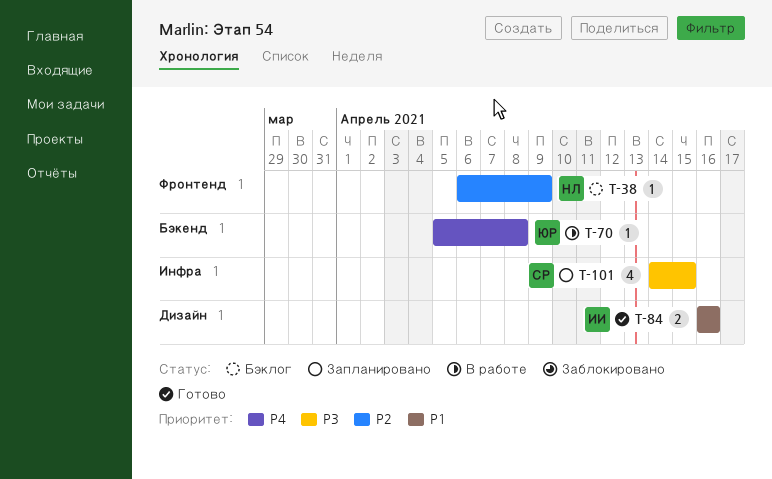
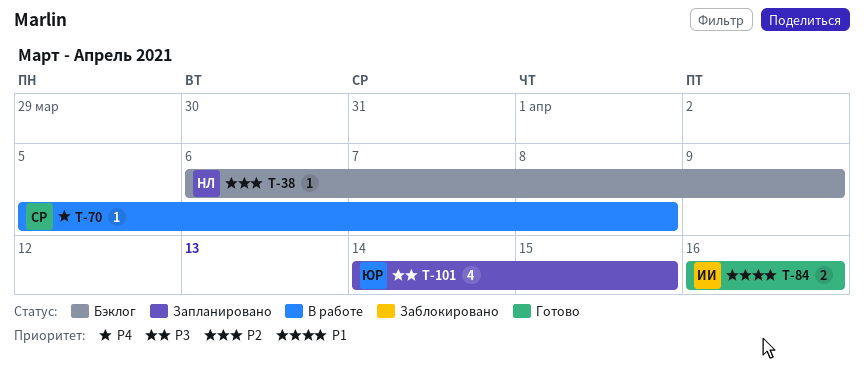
T-70, owner: ЮР -> СР
T-101, owner: СР -> ЮР

